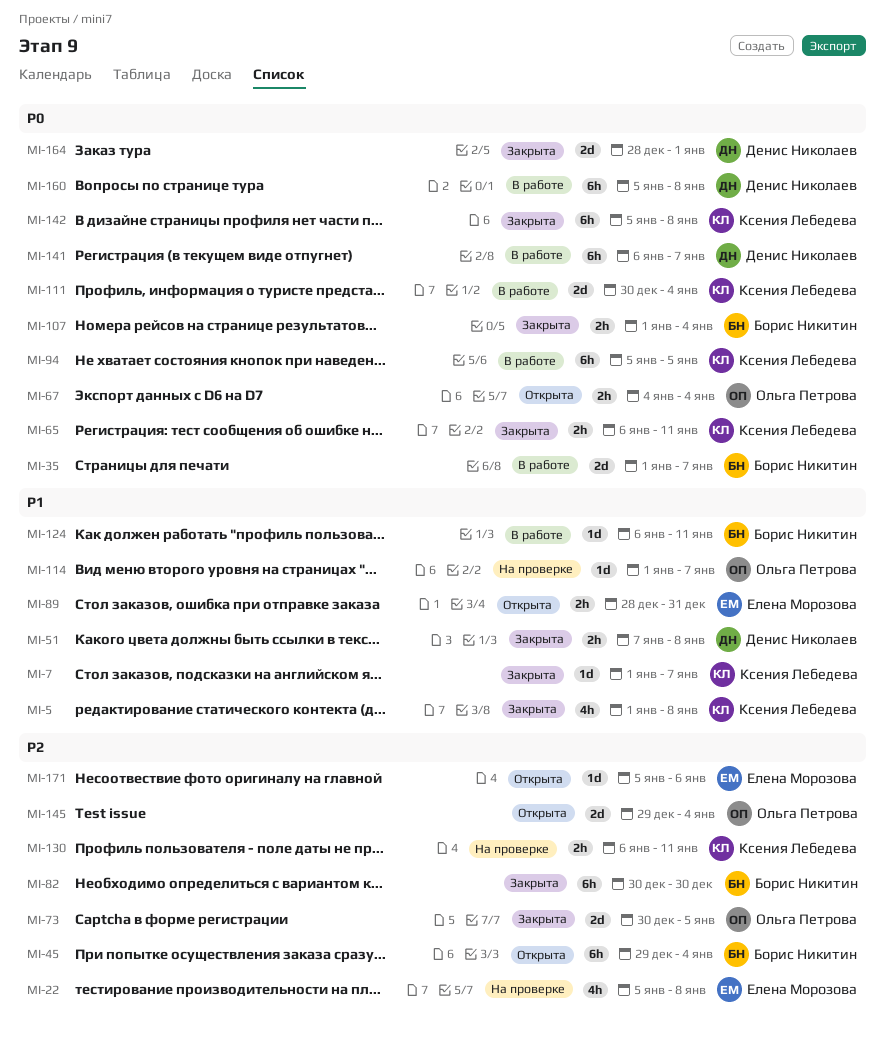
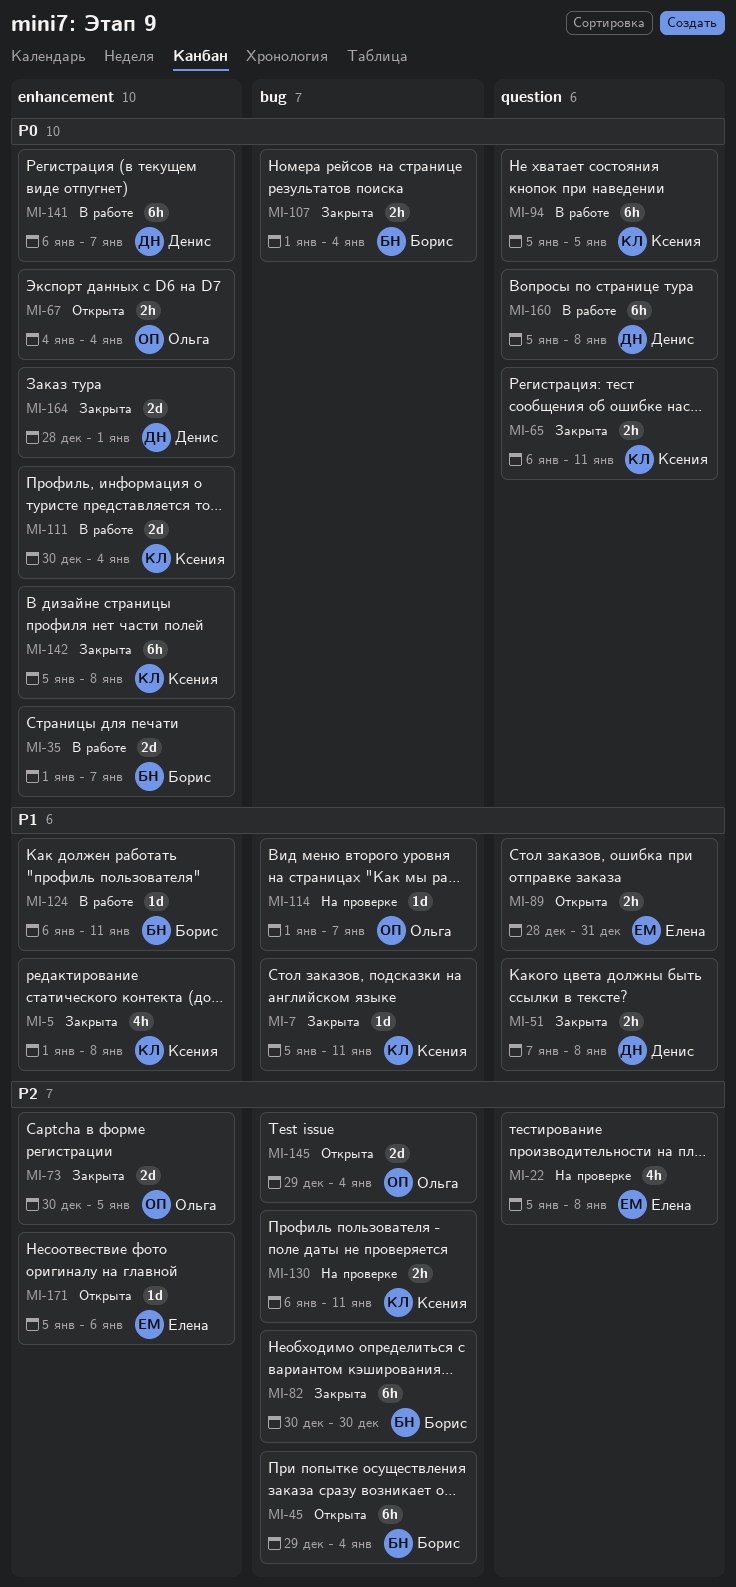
MI-7, start: Jan 1 -> Jan 5
MI-7, due: Jan 7 -> Jan 11

